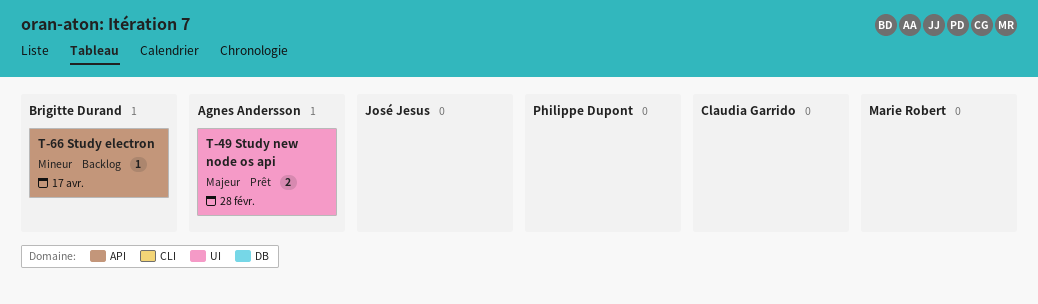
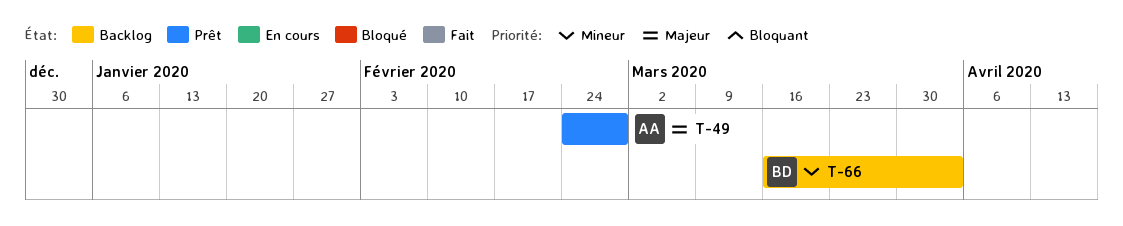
T-66, due: Apr 17 -> Apr 3

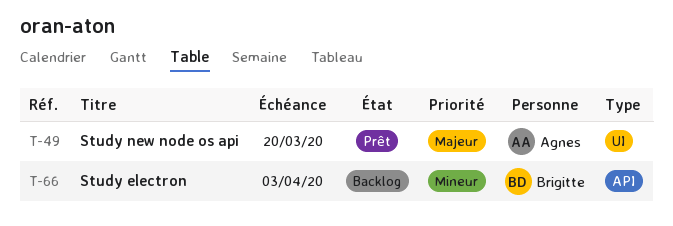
T-49, due: Feb 28 -> Mar 20

